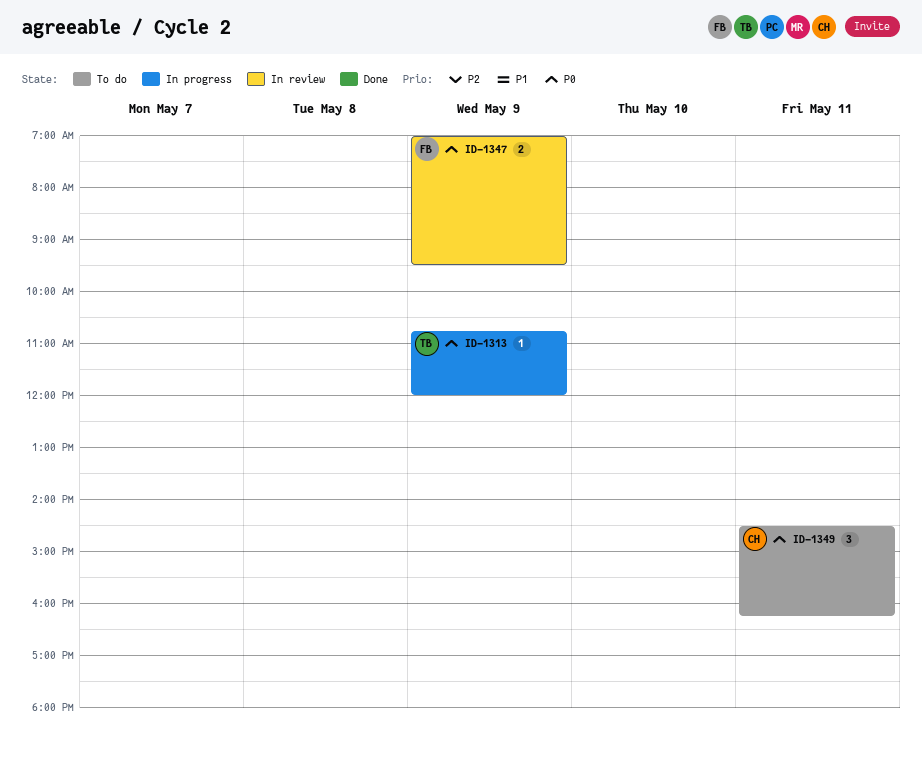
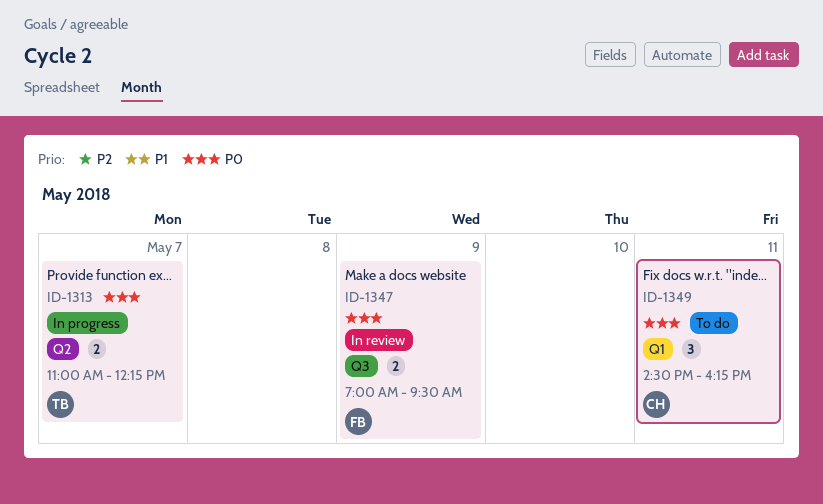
ID-1313, estimate: 1 -> 2
ID-1313, day: May 9 -> May 7
ID-1313, begins: 10:45 -> 11:00
ID-1313, ends: 12:00 -> 12:15

